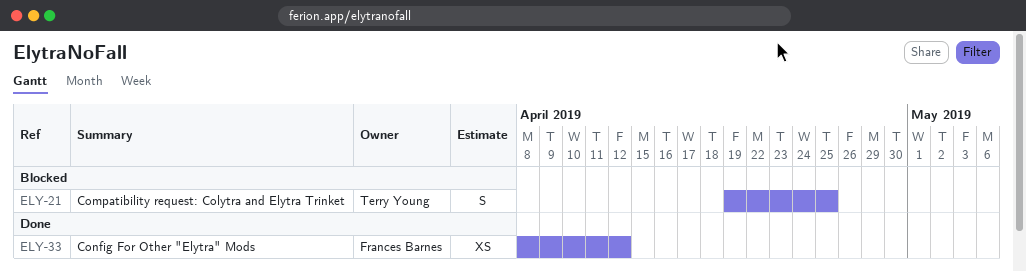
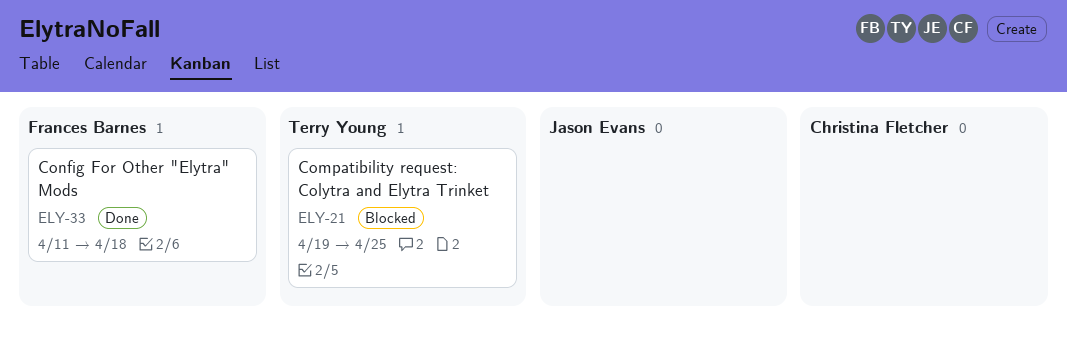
ELY-33, start: Apr 8 -> Apr 11
ELY-33, due: Apr 12 -> Apr 18

